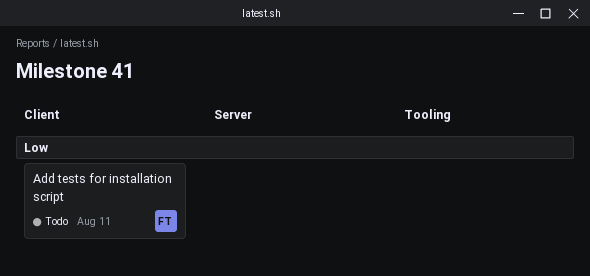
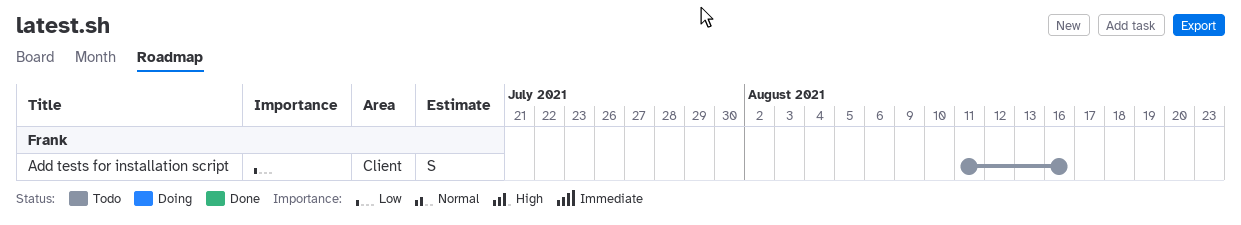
Add tests for installation script, due: Aug 11 -> Aug 16

